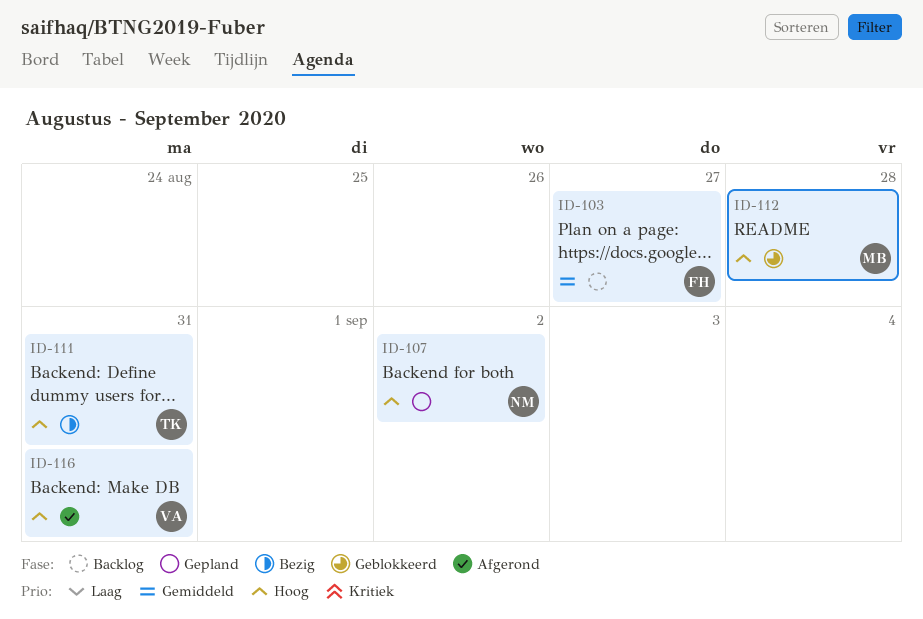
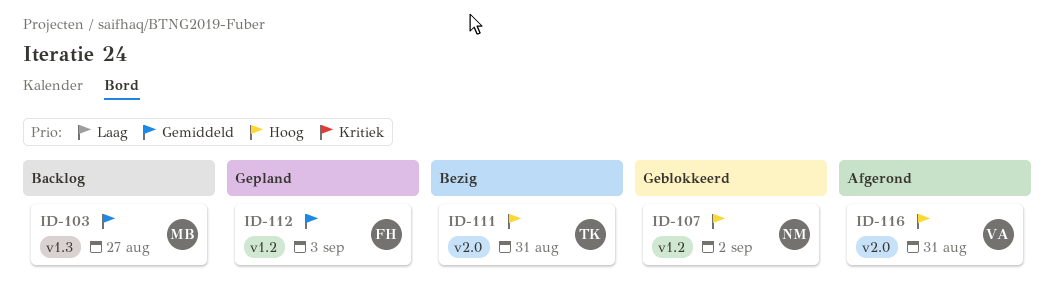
ID-103, owner: FH -> MB
ID-107, status: Gepland -> Geblokkeerd
ID-112, status: Geblokkeerd -> Gepland
ID-112, owner: MB -> FH
ID-112, priority: Hoog -> Gemiddeld
ID-112, due: Aug 28 -> Sep 3

